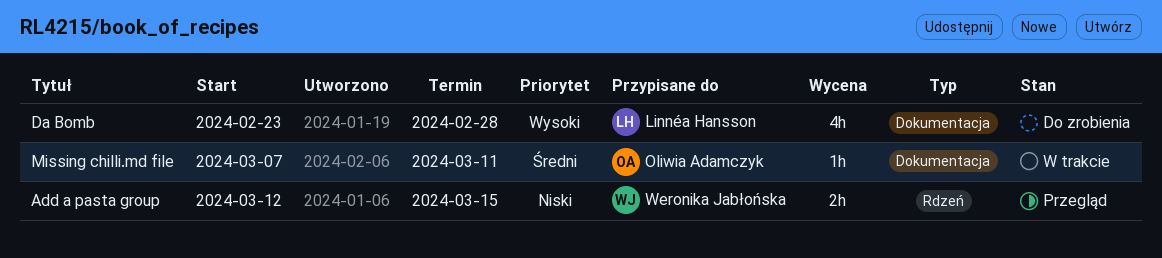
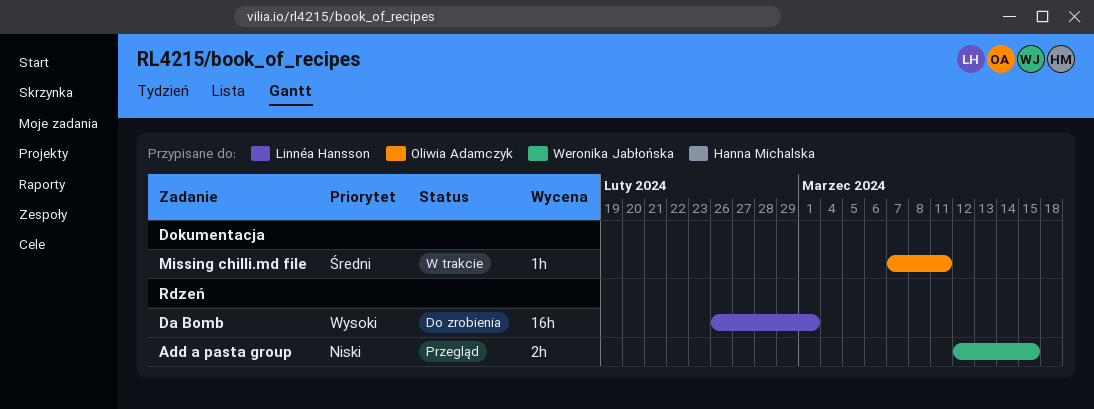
Da Bomb, label: Dokumentacja -> Rdzeń
Da Bomb, estimate: 4h -> 16h
Da Bomb, start: Feb 23 -> Feb 26
Da Bomb, due: Feb 28 -> Mar 1

